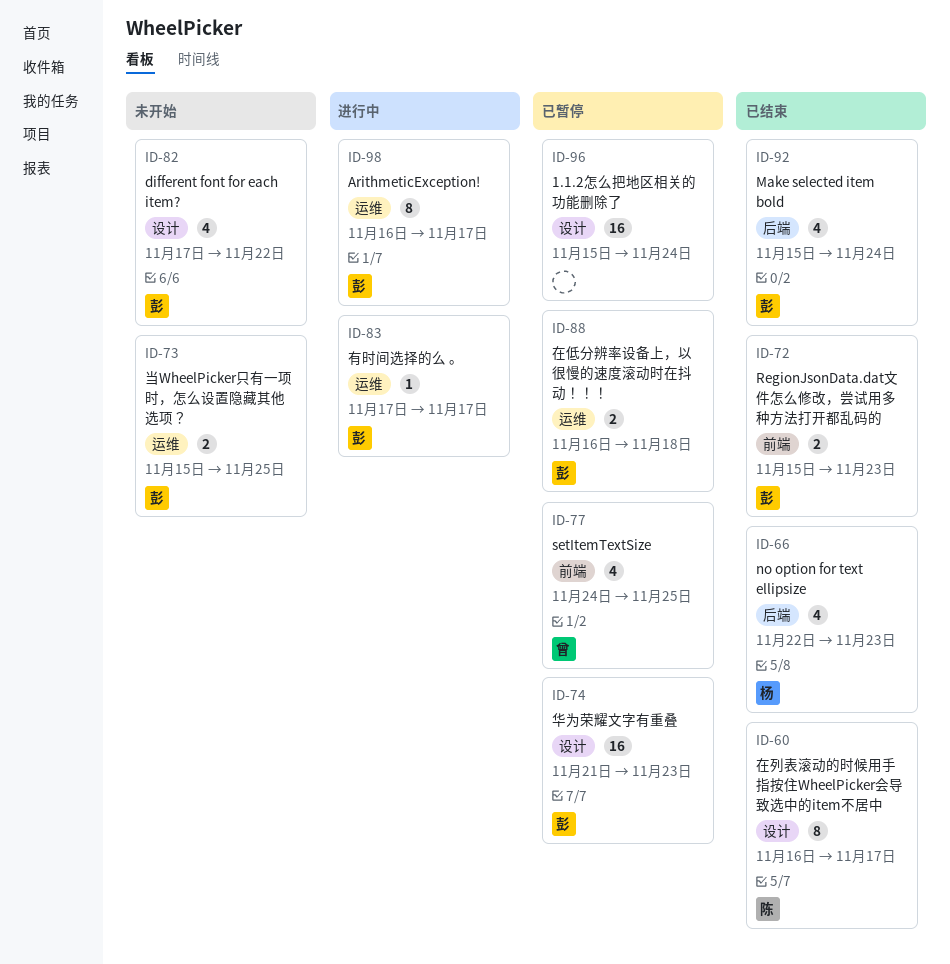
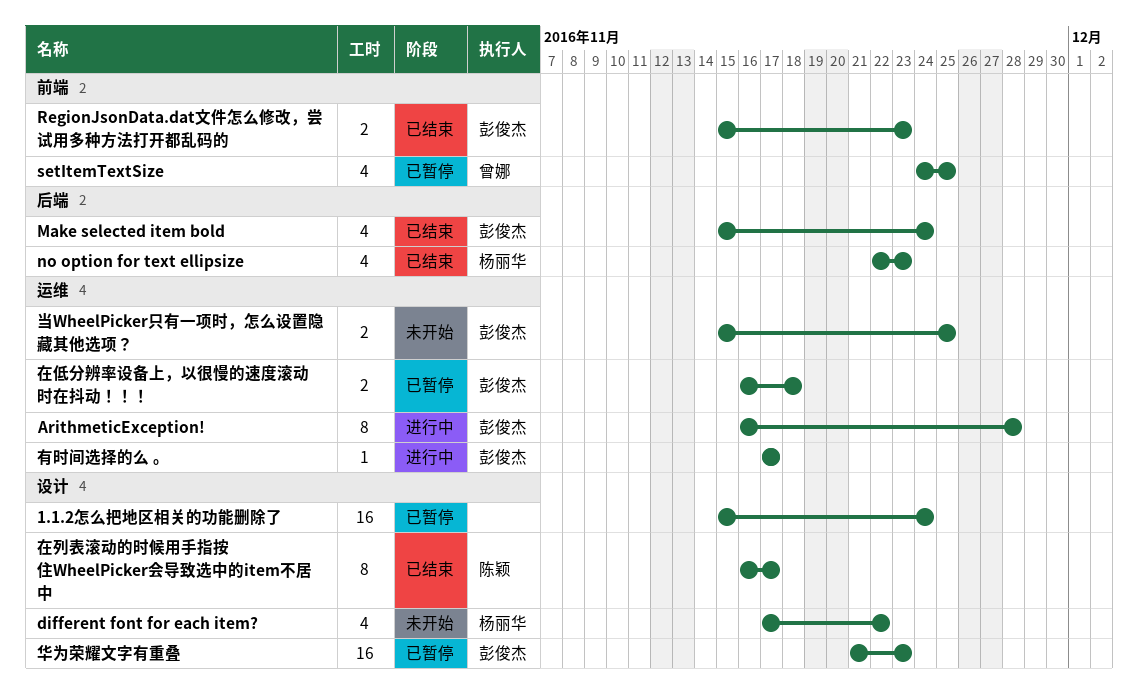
ArithmeticException!, due: Nov 17 -> Nov 28
different font for each item?, owner: 彭俊杰 -> 杨丽华

